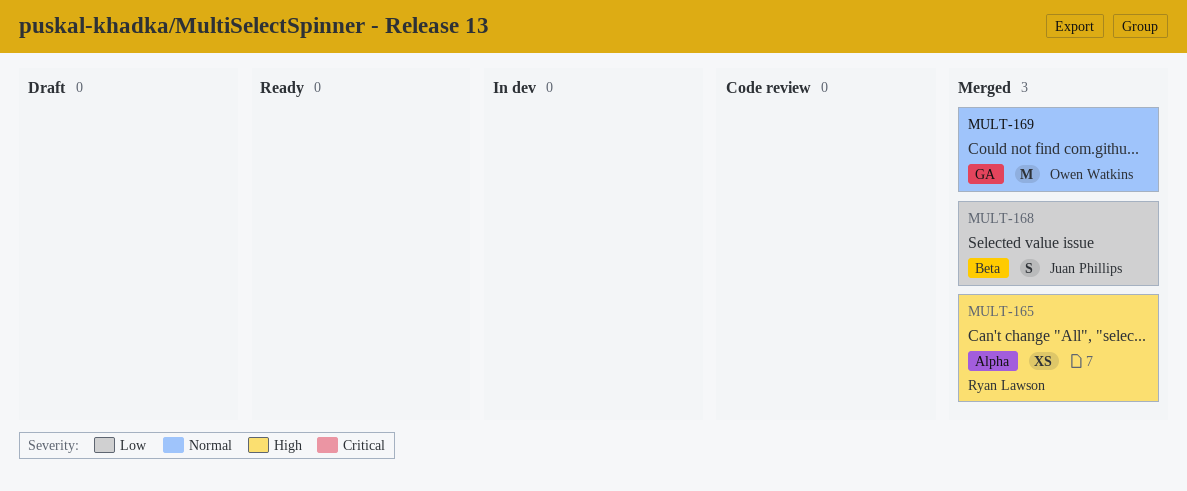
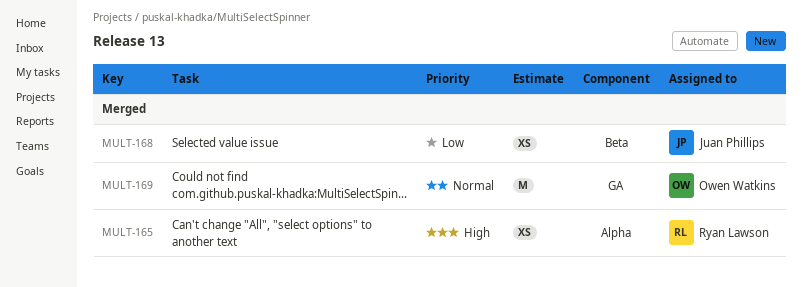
MULT-168, estimate: S -> XS

